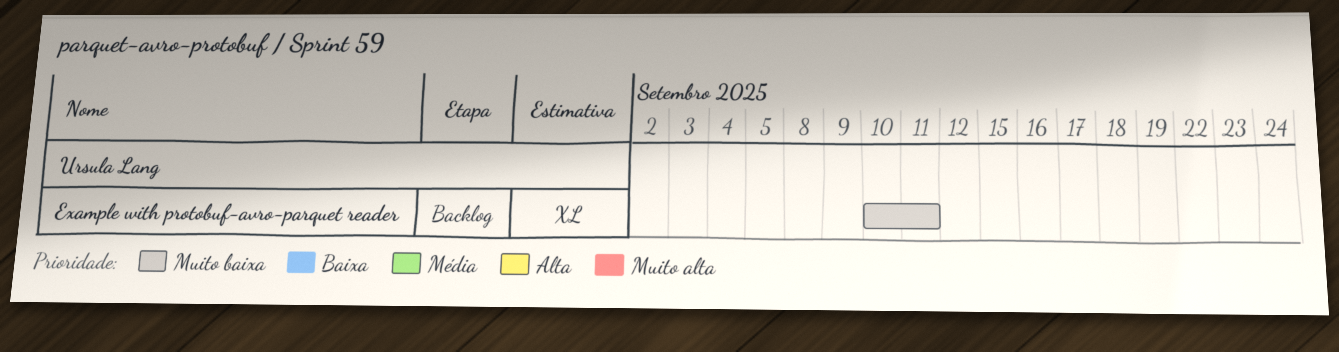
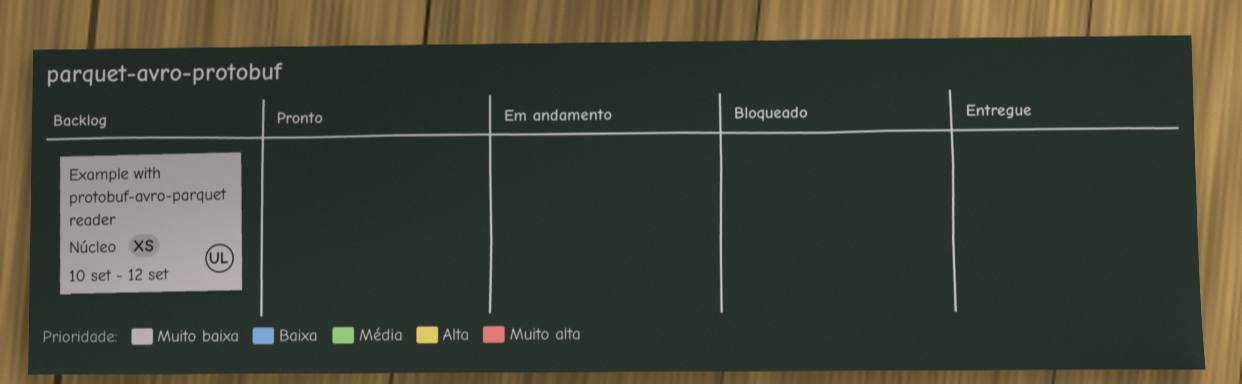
Example with protobuf-avro-parquet reader, estimate: XL -> XS
Example with protobuf-avro-parquet reader, due: Sep 11 -> Sep 12

